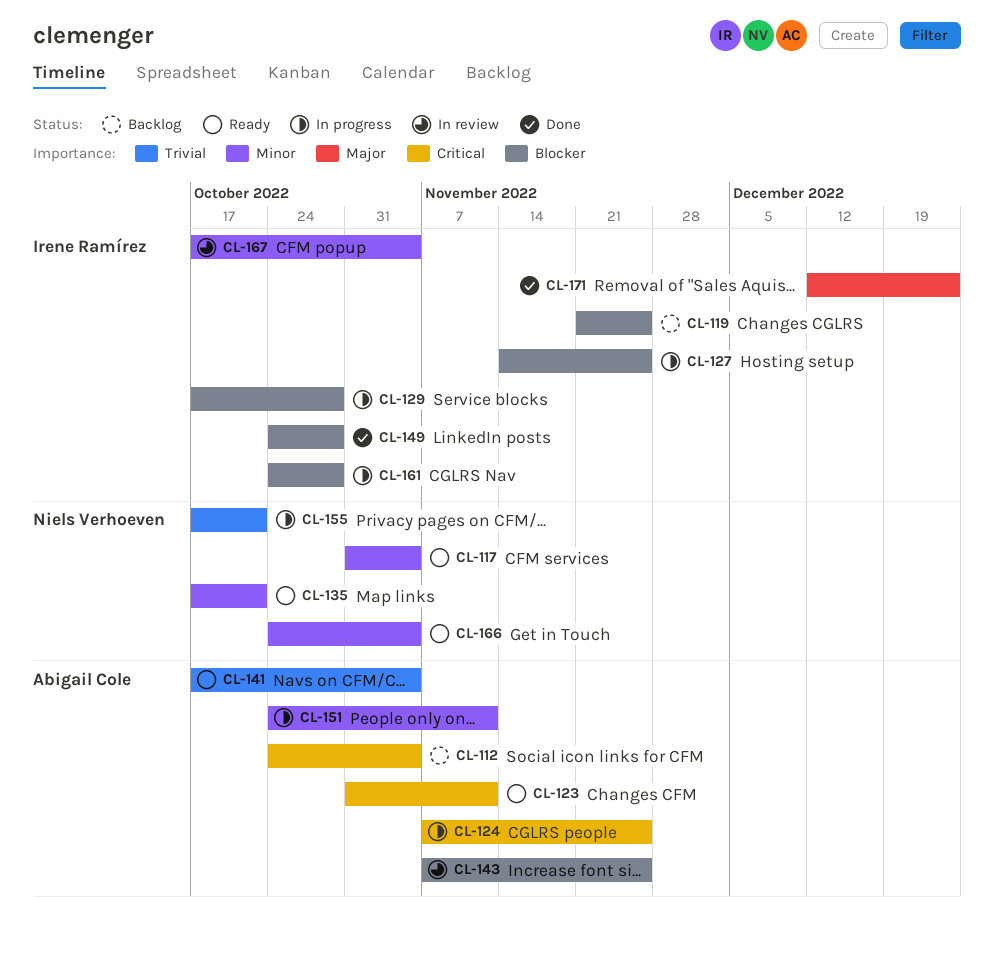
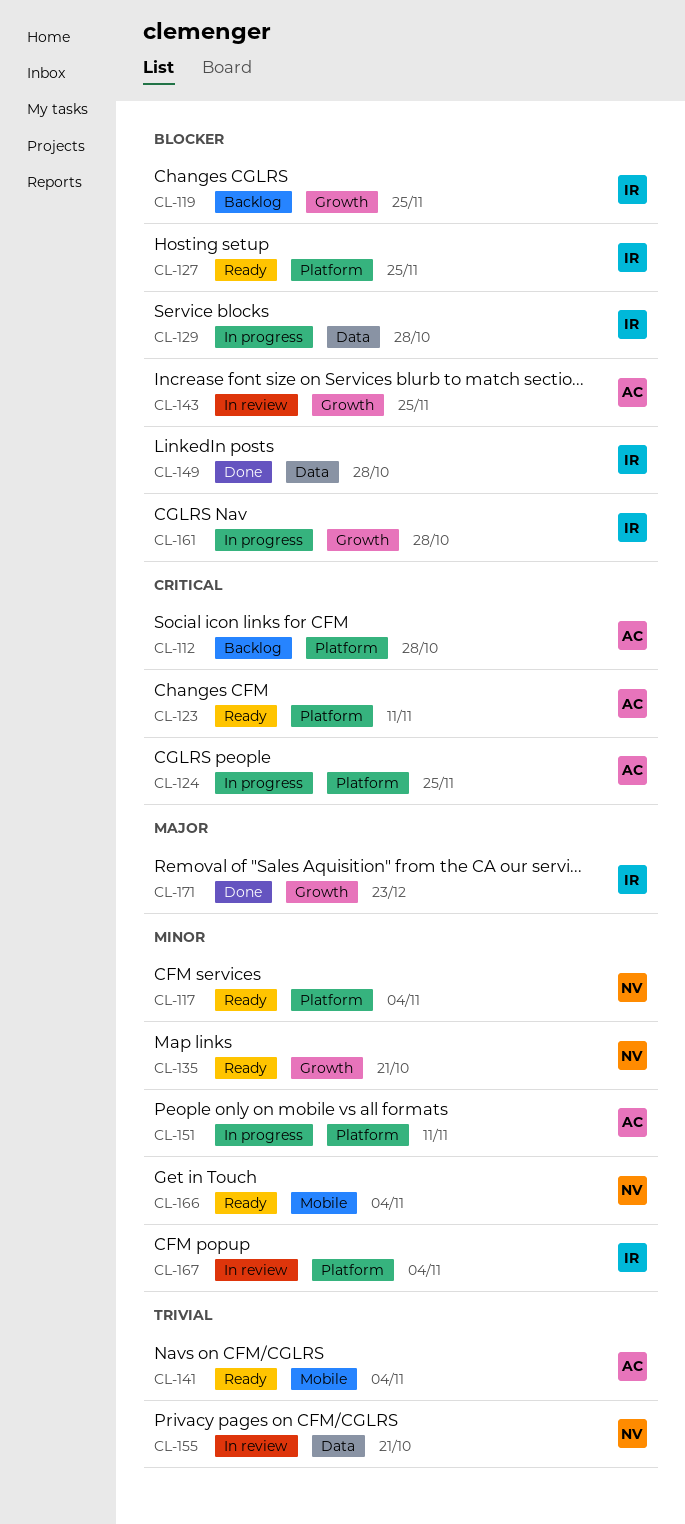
CL-112, due: Nov 4 -> Oct 28
CL-127, status: In progress -> Ready
CL-155, status: In progress -> In review

